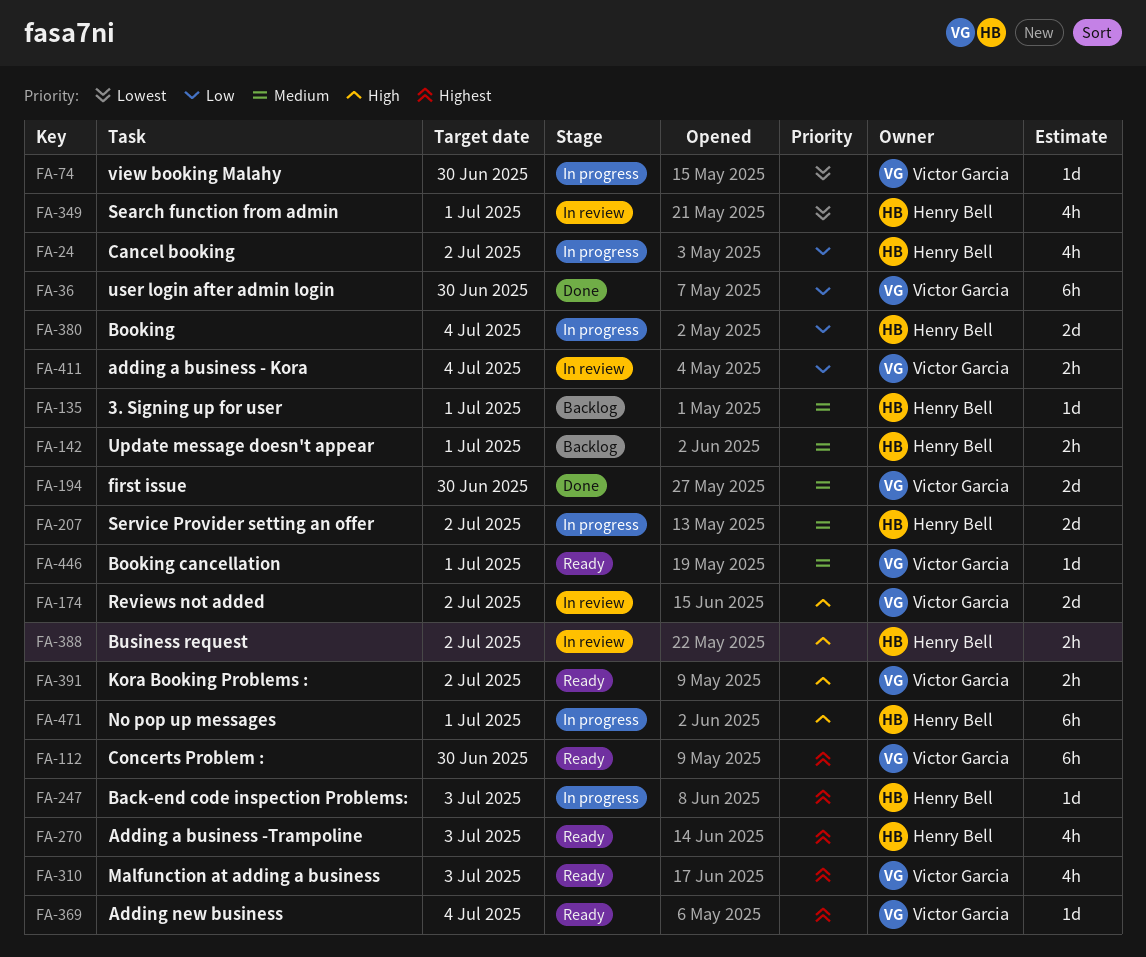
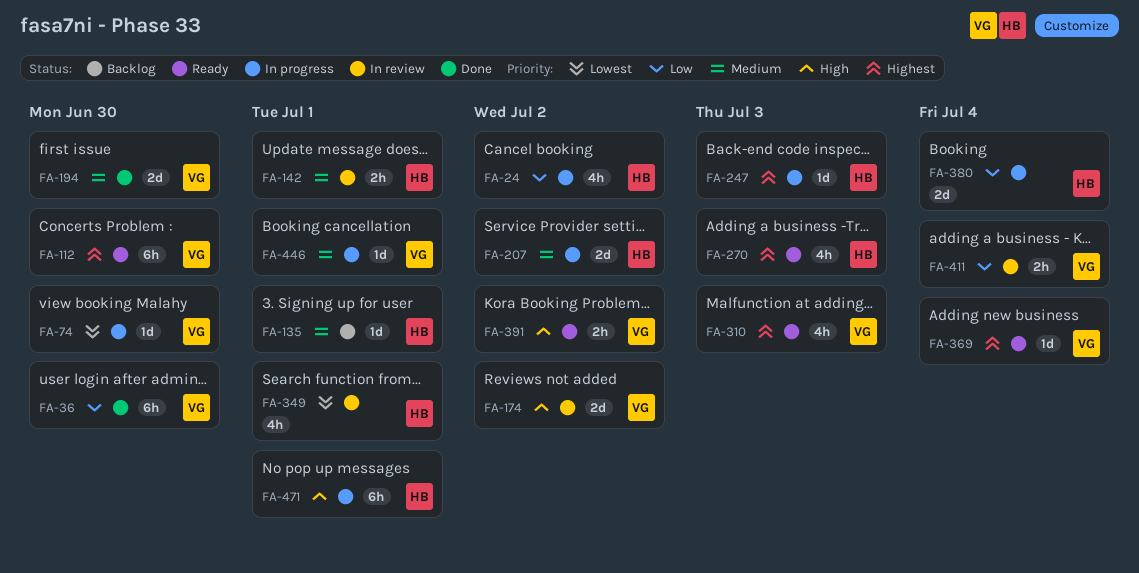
FA-142, status: Backlog -> In review
FA-388: present -> none
FA-446, status: Ready -> In progress

